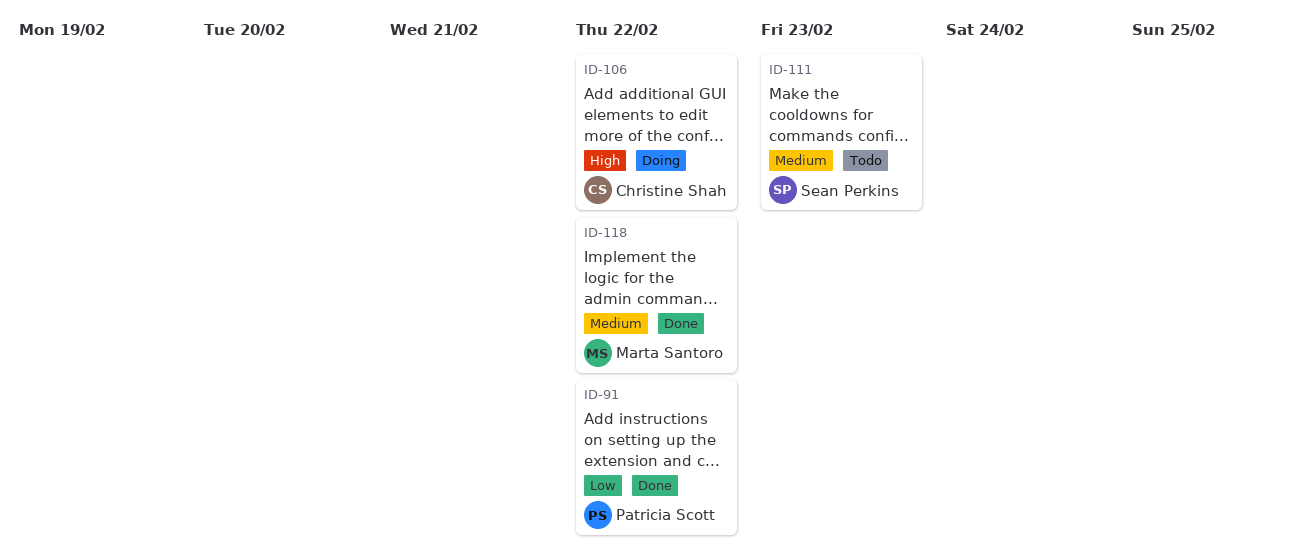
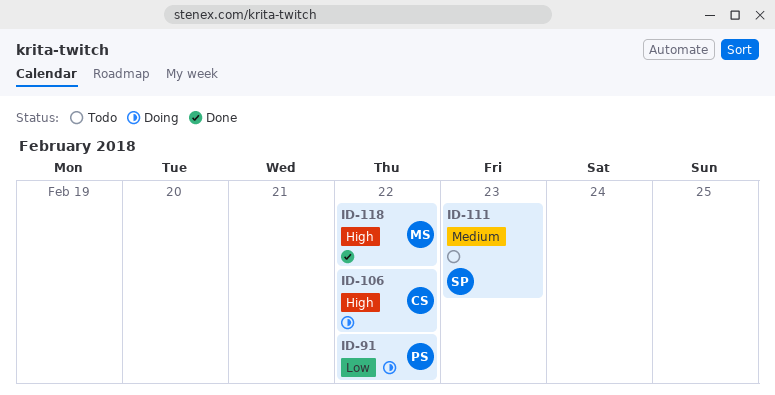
ID-91, status: Done -> Doing
ID-118, priority: Medium -> High

